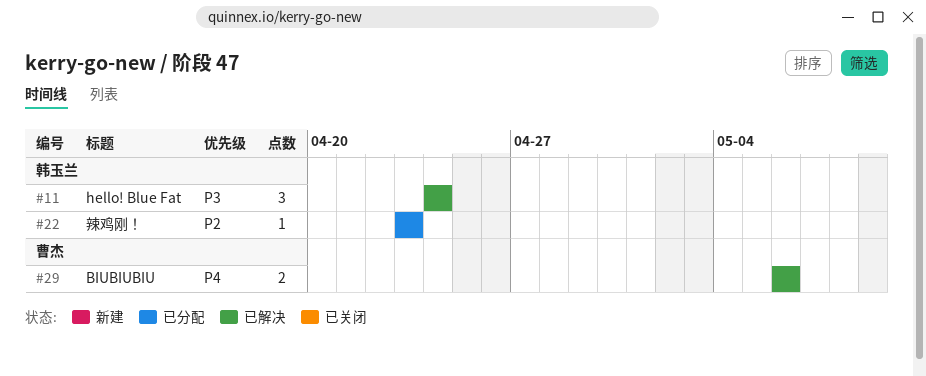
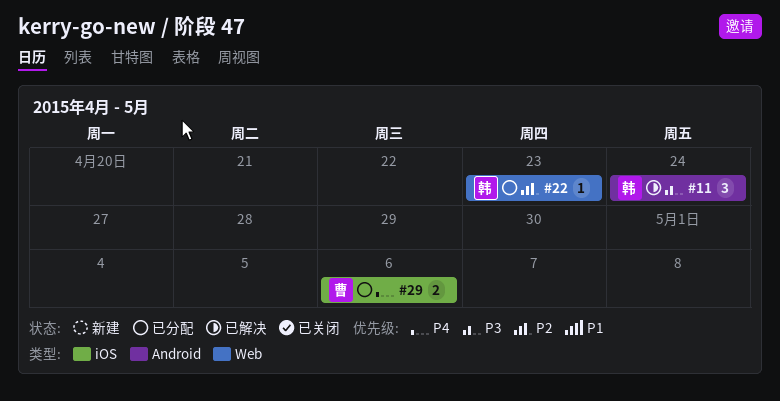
#29, status: 已解决 -> 已分配

